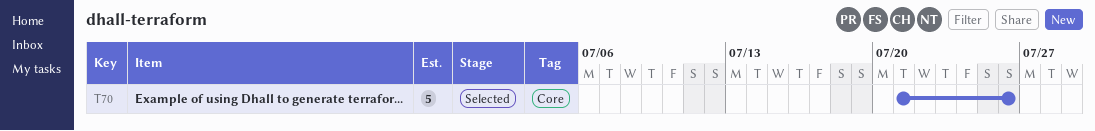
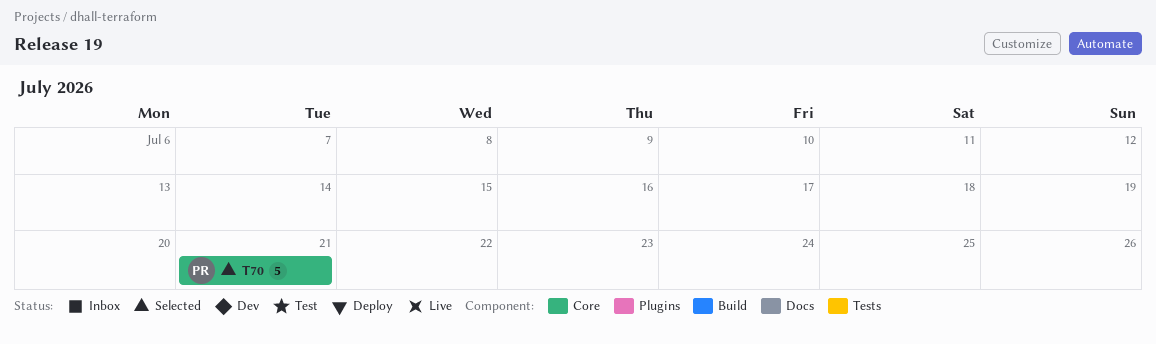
T70, due: Jul 26 -> Jul 21

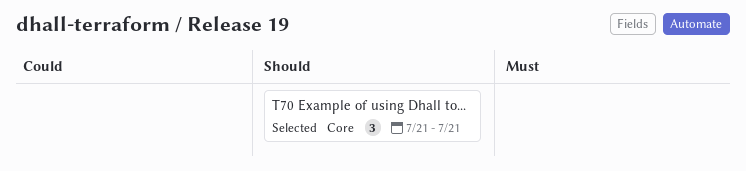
T70, estimate: 5 -> 3

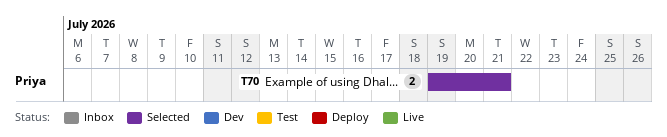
T70, estimate: 3 -> 2
T70, start: Jul 21 -> Jul 19

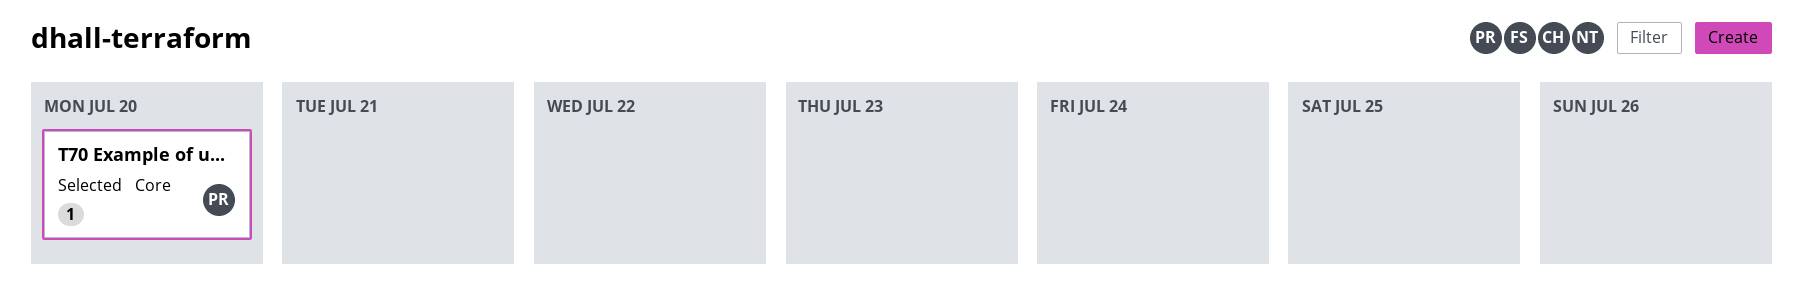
T70, estimate: 2 -> 1
T70, due: Jul 21 -> Jul 20

